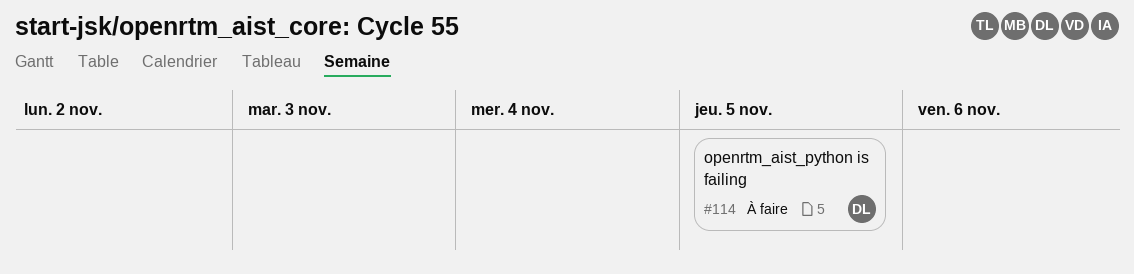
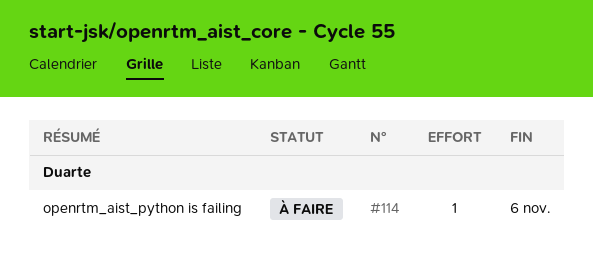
#114, due: Nov 5 -> Nov 6

